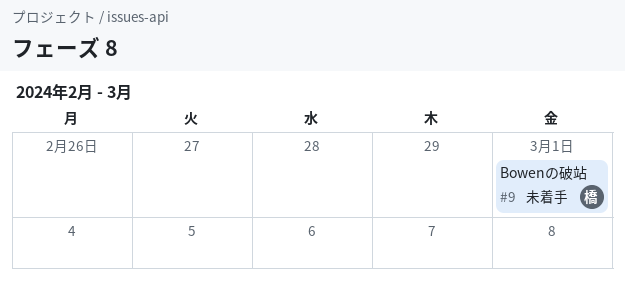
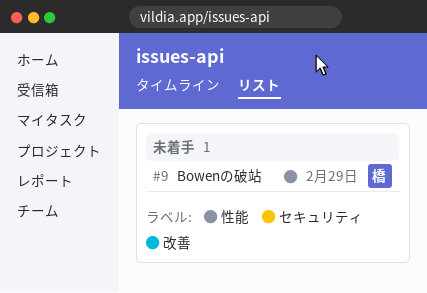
#9, due: Mar 1 -> Feb 29

